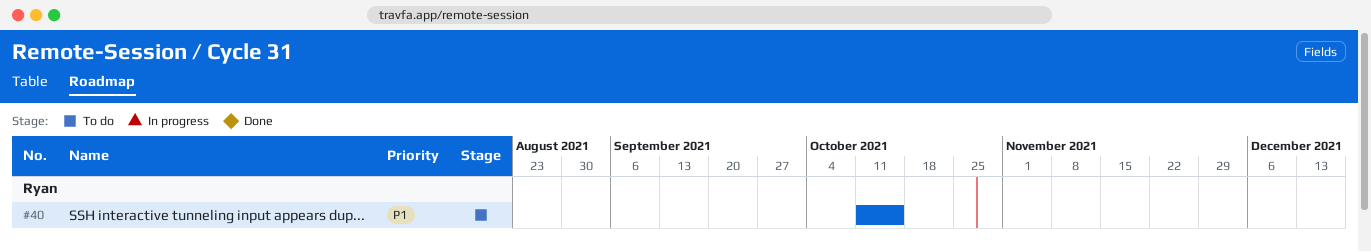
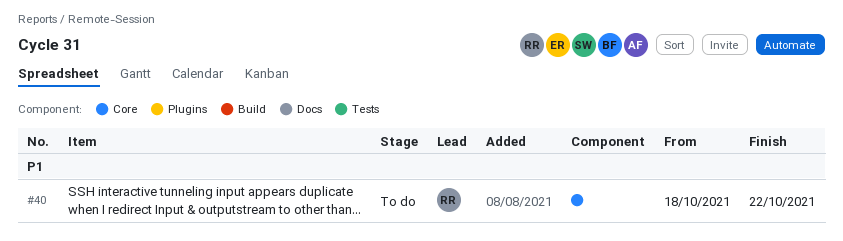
#40, start: Oct 11 -> Oct 18
#40, due: Oct 15 -> Oct 22

